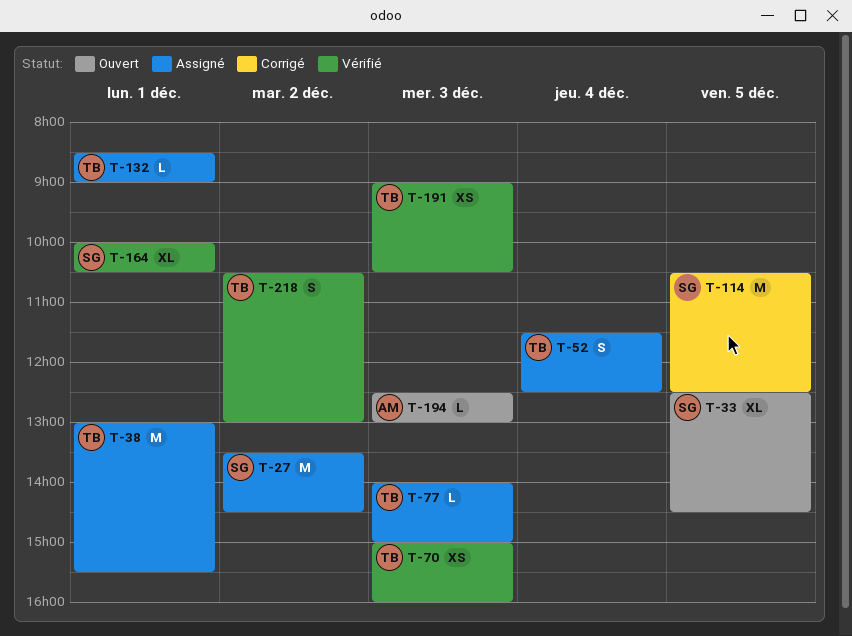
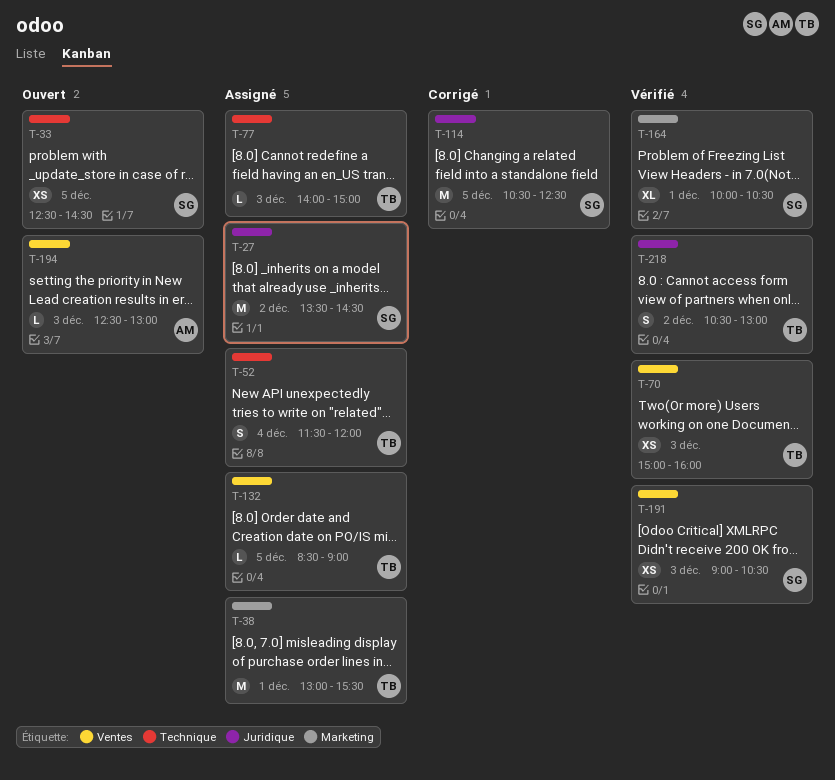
T-33, estimate: XL -> XS
T-52, ends: 12:30 -> 12:00
T-132, day: Dec 1 -> Dec 5
T-191, owner: TB -> SG

